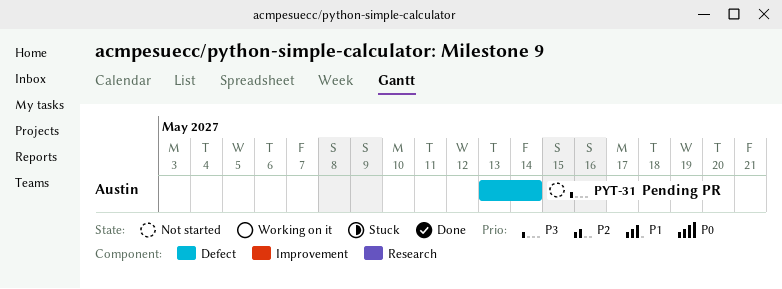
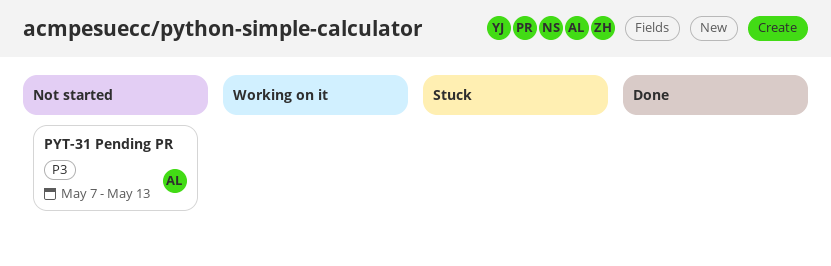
PYT-31, start: May 13 -> May 7
PYT-31, due: May 14 -> May 13

